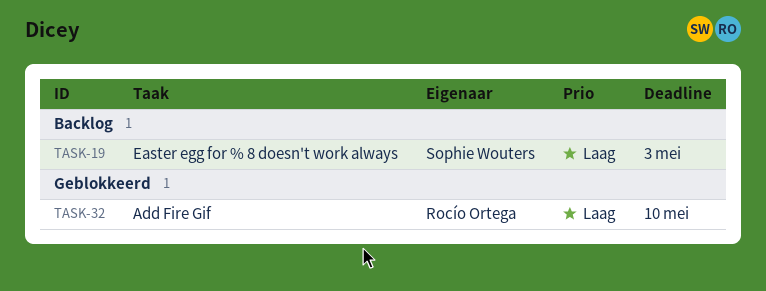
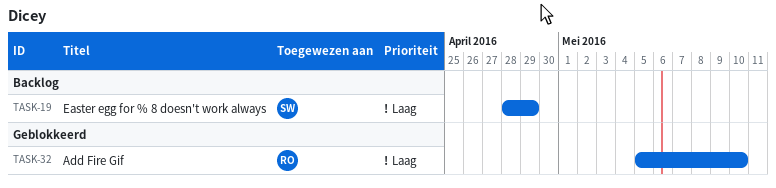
TASK-19, due: May 3 -> Apr 29

